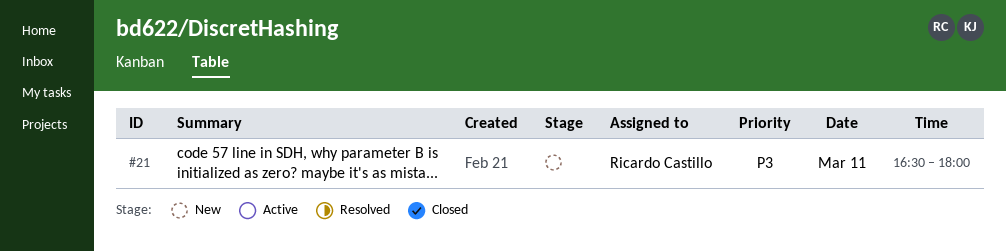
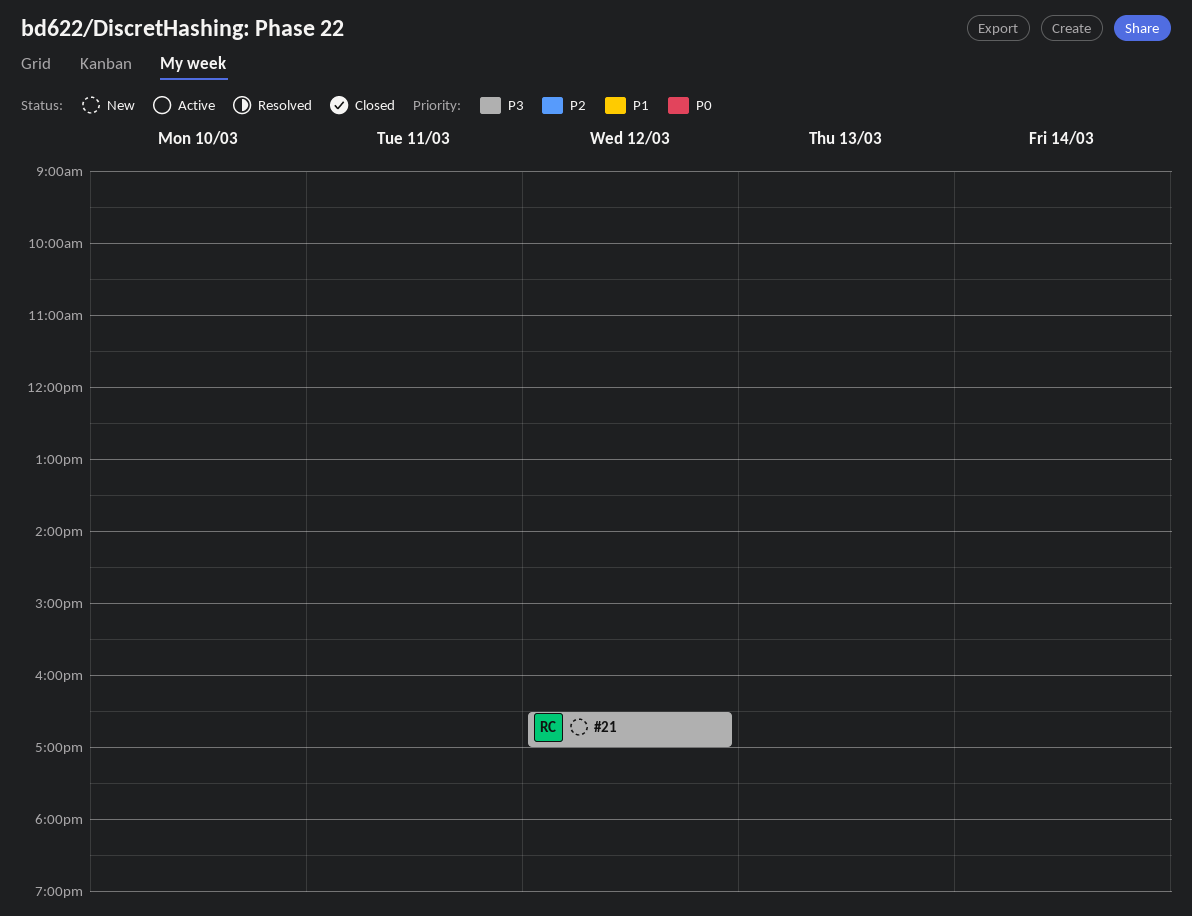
#21, day: Mar 11 -> Mar 12
#21, ends: 18:00 -> 17:00

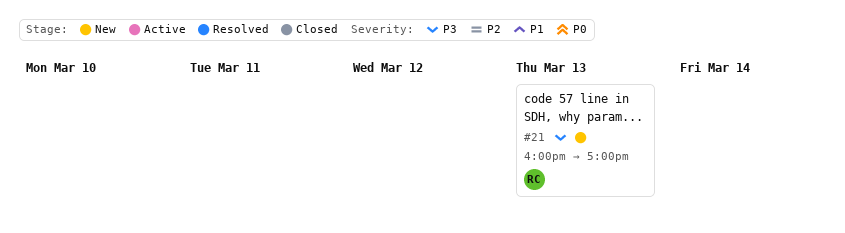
#21, day: Mar 12 -> Mar 13
#21, begins: 16:30 -> 16:00

